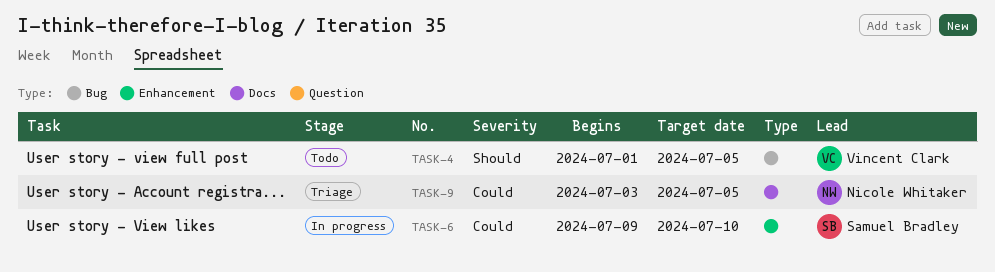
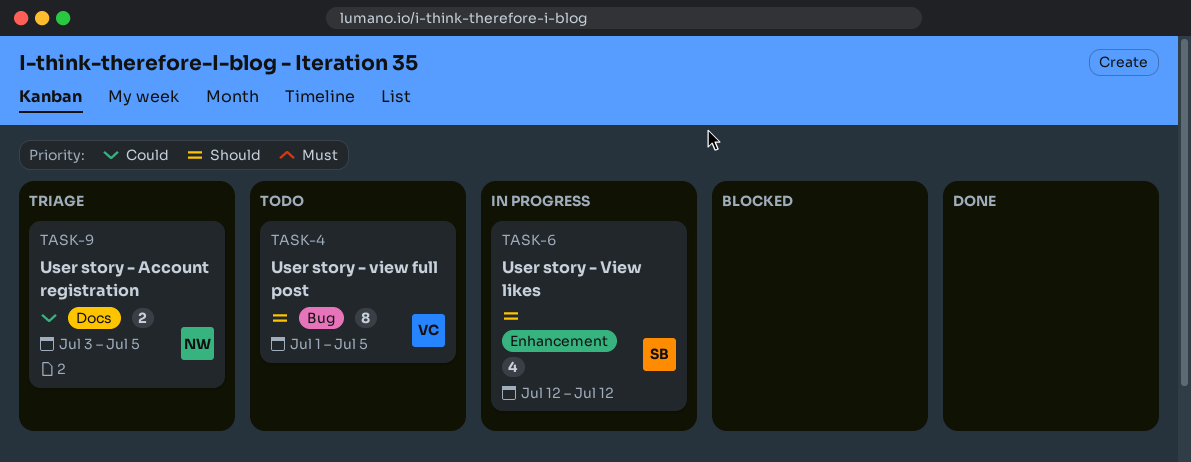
TASK-6, priority: Could -> Should
TASK-6, start: Jul 9 -> Jul 12
TASK-6, due: Jul 10 -> Jul 12

